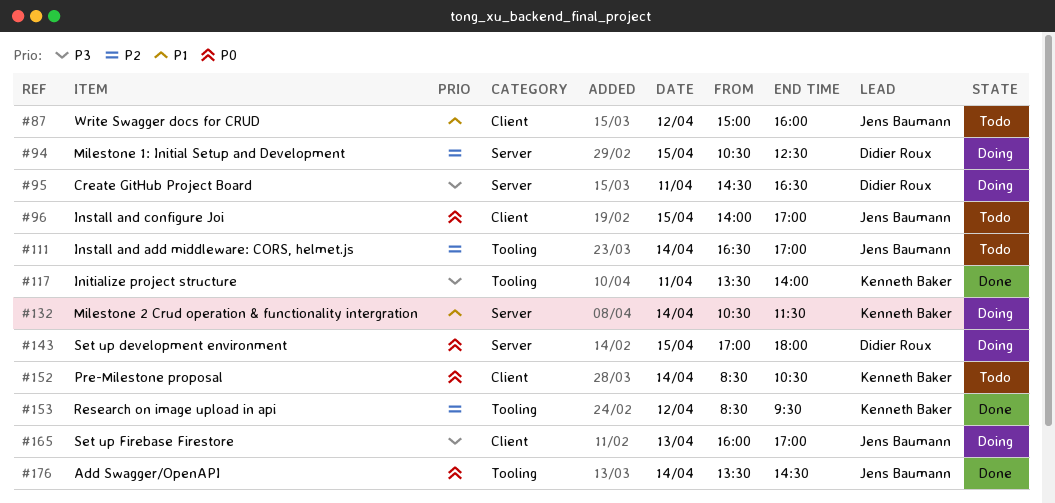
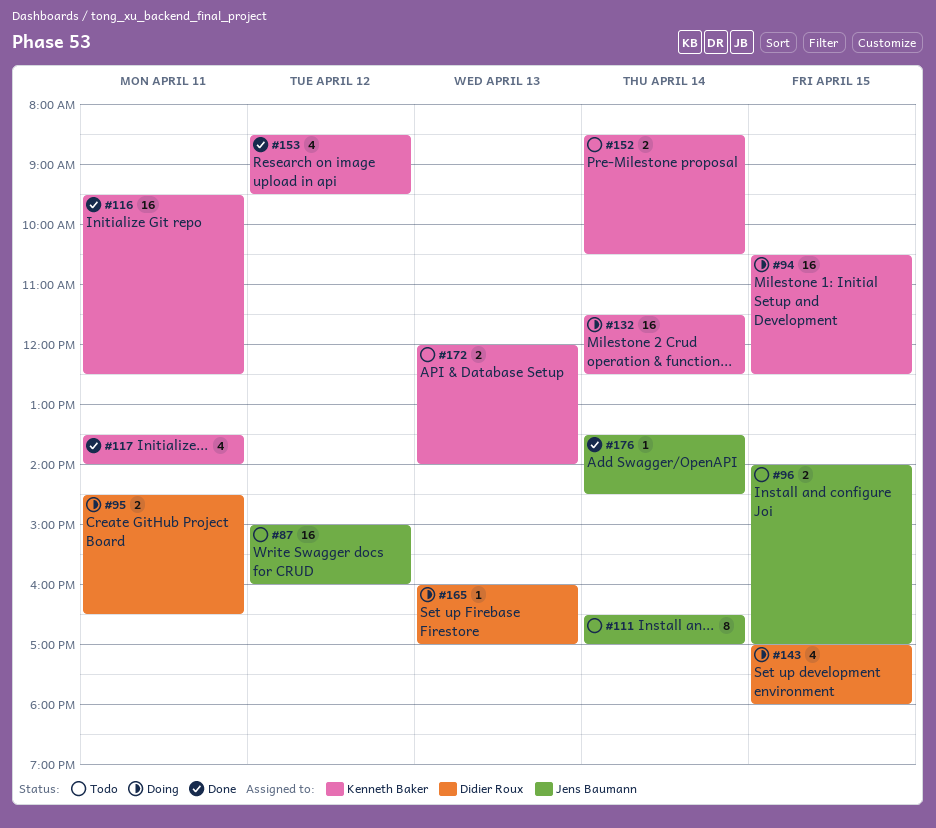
#94, owner: Didier Roux -> Kenneth Baker
#116: none -> present
#132, begins: 10:30 -> 11:30
#132, ends: 11:30 -> 12:30
#165, owner: Jens Baumann -> Didier Roux
#172: none -> present

